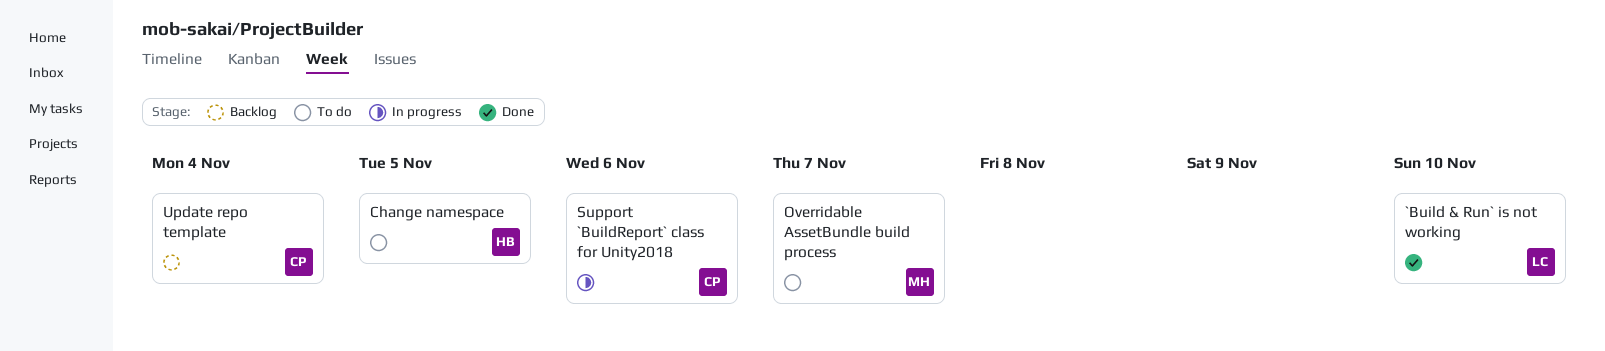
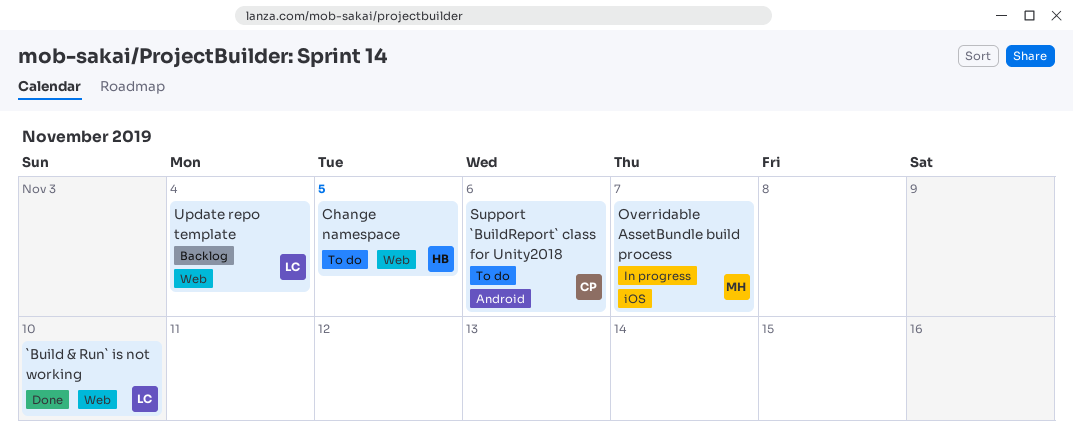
Overridable AssetBundle build process, status: To do -> In progress
Support `BuildReport` class for Unity2018, status: In progress -> To do
Update repo template, owner: CP -> LC

